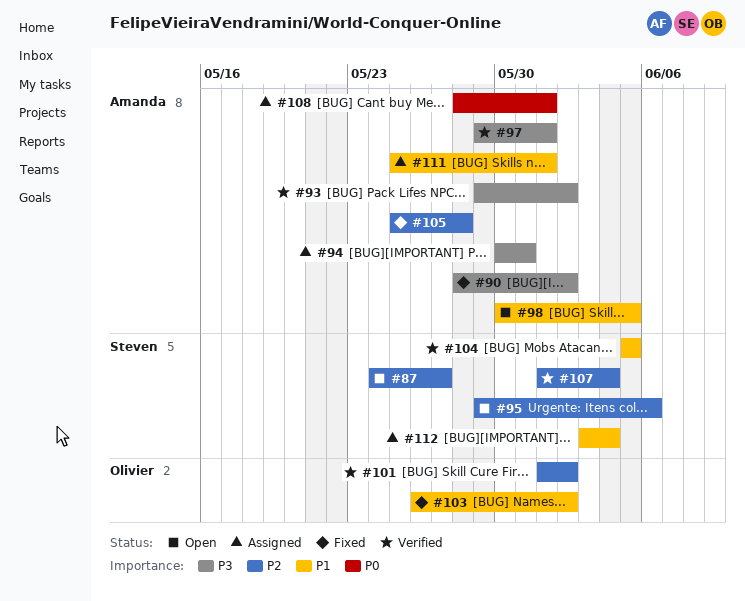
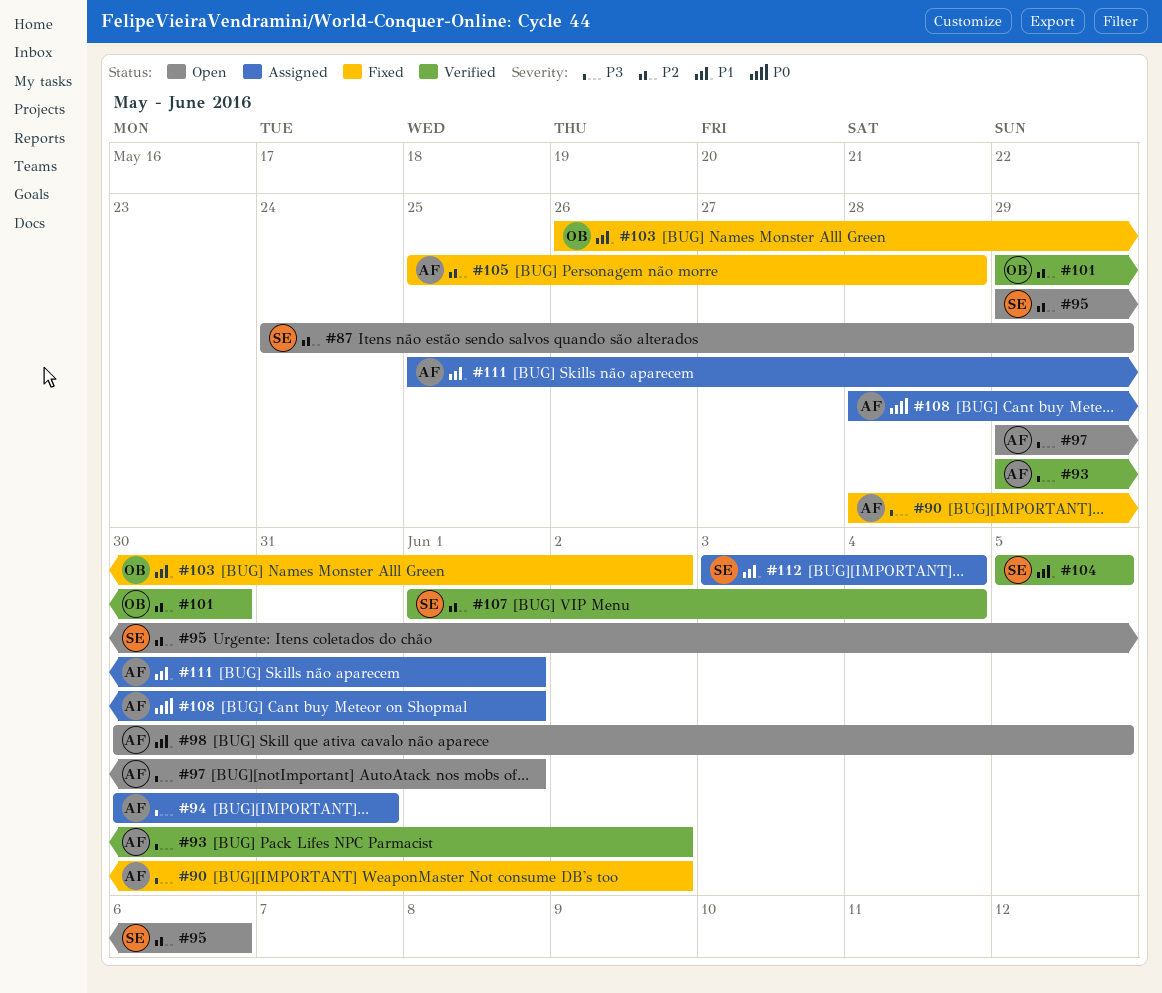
#87, due: May 27 -> May 29
#97, status: Verified -> Open
#101, start: Jun 1 -> May 29
#101, due: Jun 2 -> May 30

